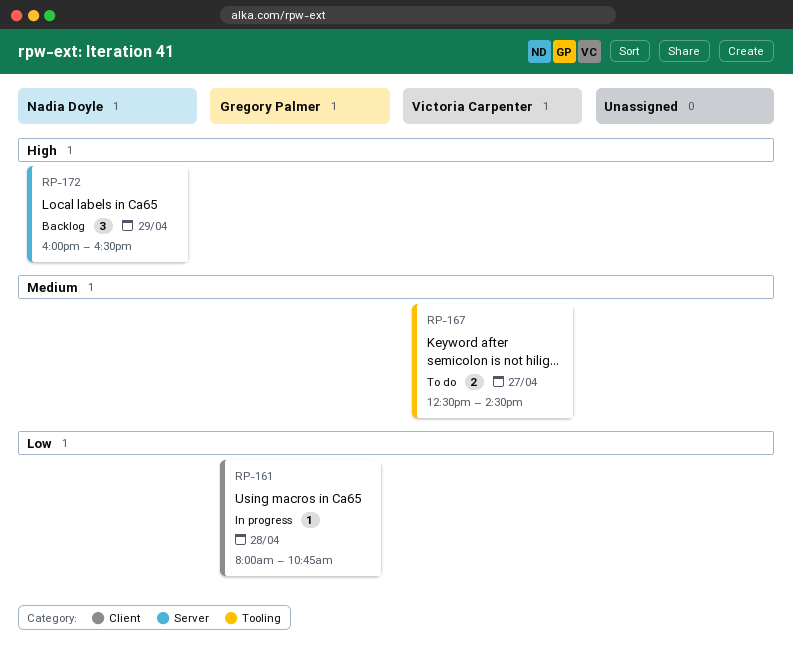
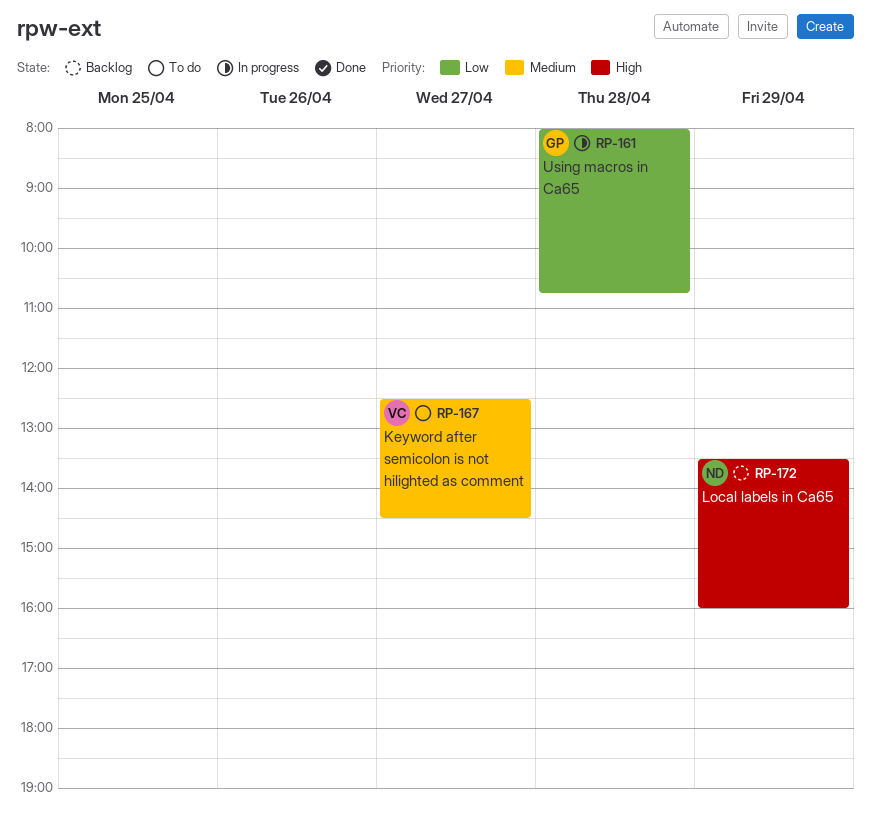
RP-172, begins: 16:00 -> 13:30
RP-172, ends: 16:30 -> 16:00

